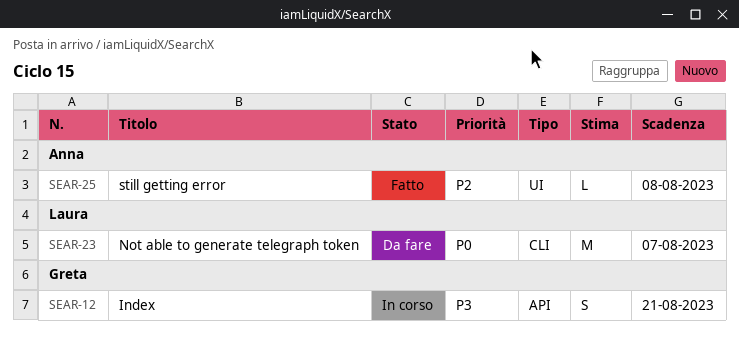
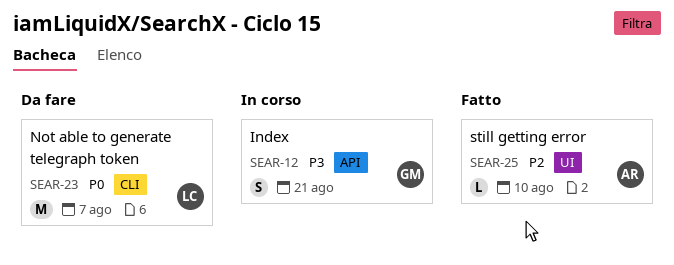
SEAR-25, due: Aug 8 -> Aug 10

